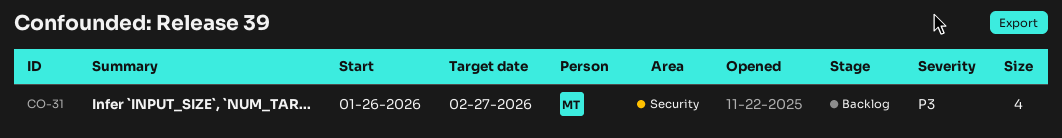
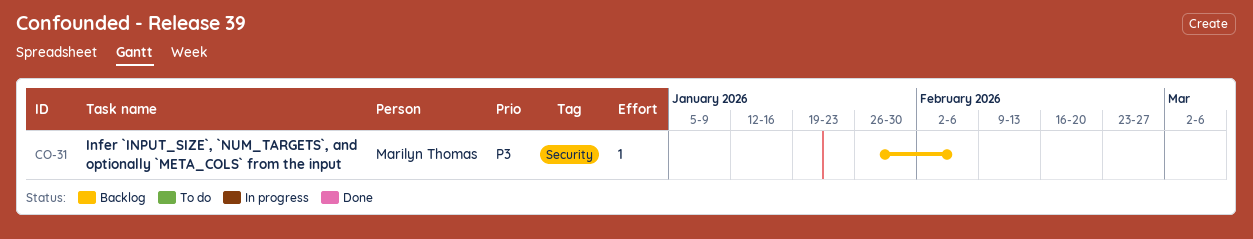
CO-31, estimate: 4 -> 1
CO-31, due: Feb 27 -> Feb 6

